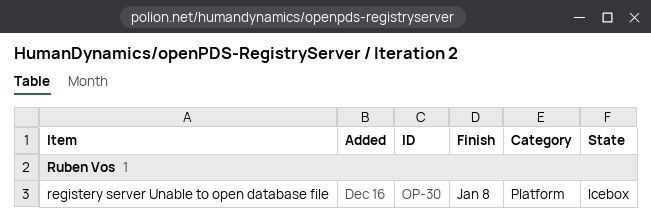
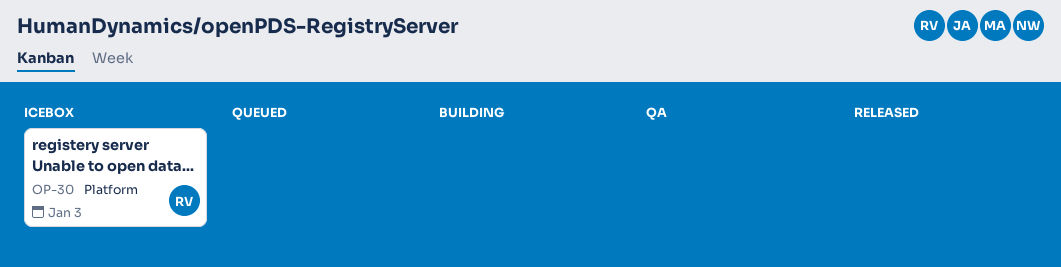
OP-30, due: Jan 8 -> Jan 3

